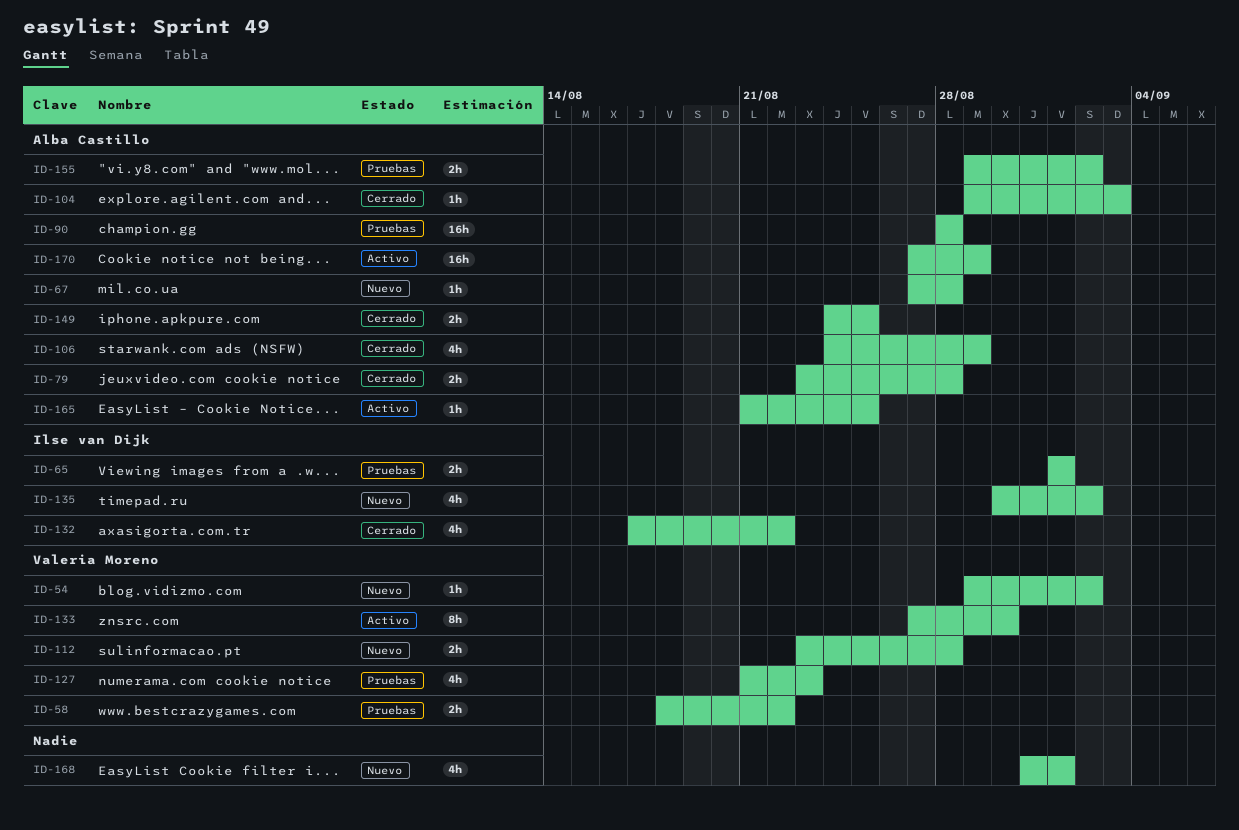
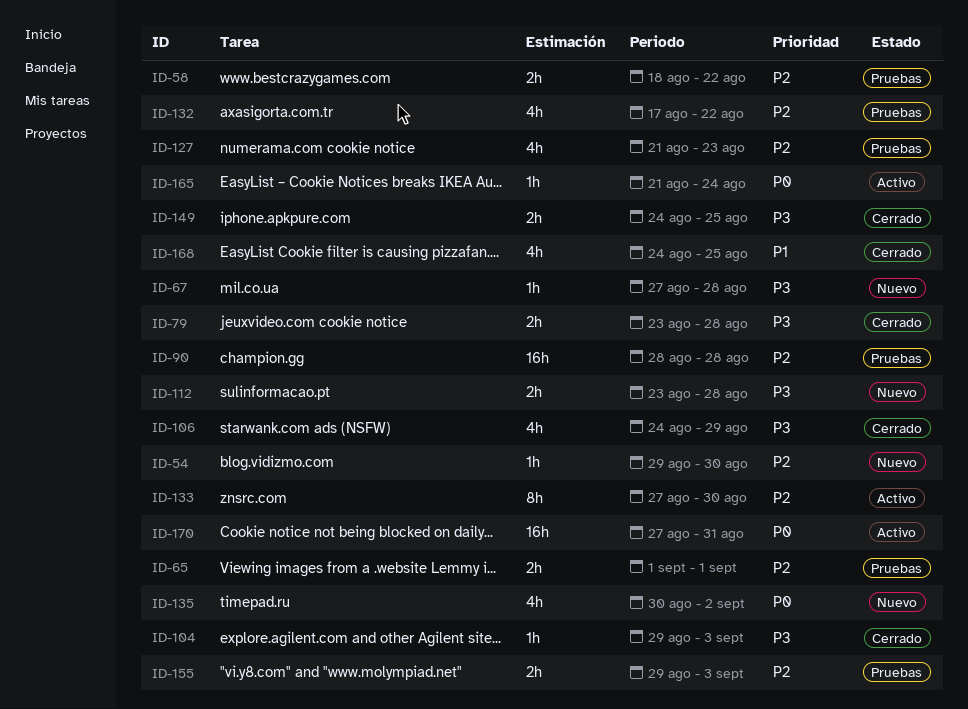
ID-54, due: Sep 2 -> Aug 30
ID-132, status: Cerrado -> Pruebas
ID-155, due: Sep 2 -> Sep 3
ID-165, due: Aug 25 -> Aug 24
ID-168, status: Nuevo -> Cerrado
ID-168, start: Aug 31 -> Aug 24
ID-168, due: Sep 1 -> Aug 25
ID-170, due: Aug 29 -> Aug 31

